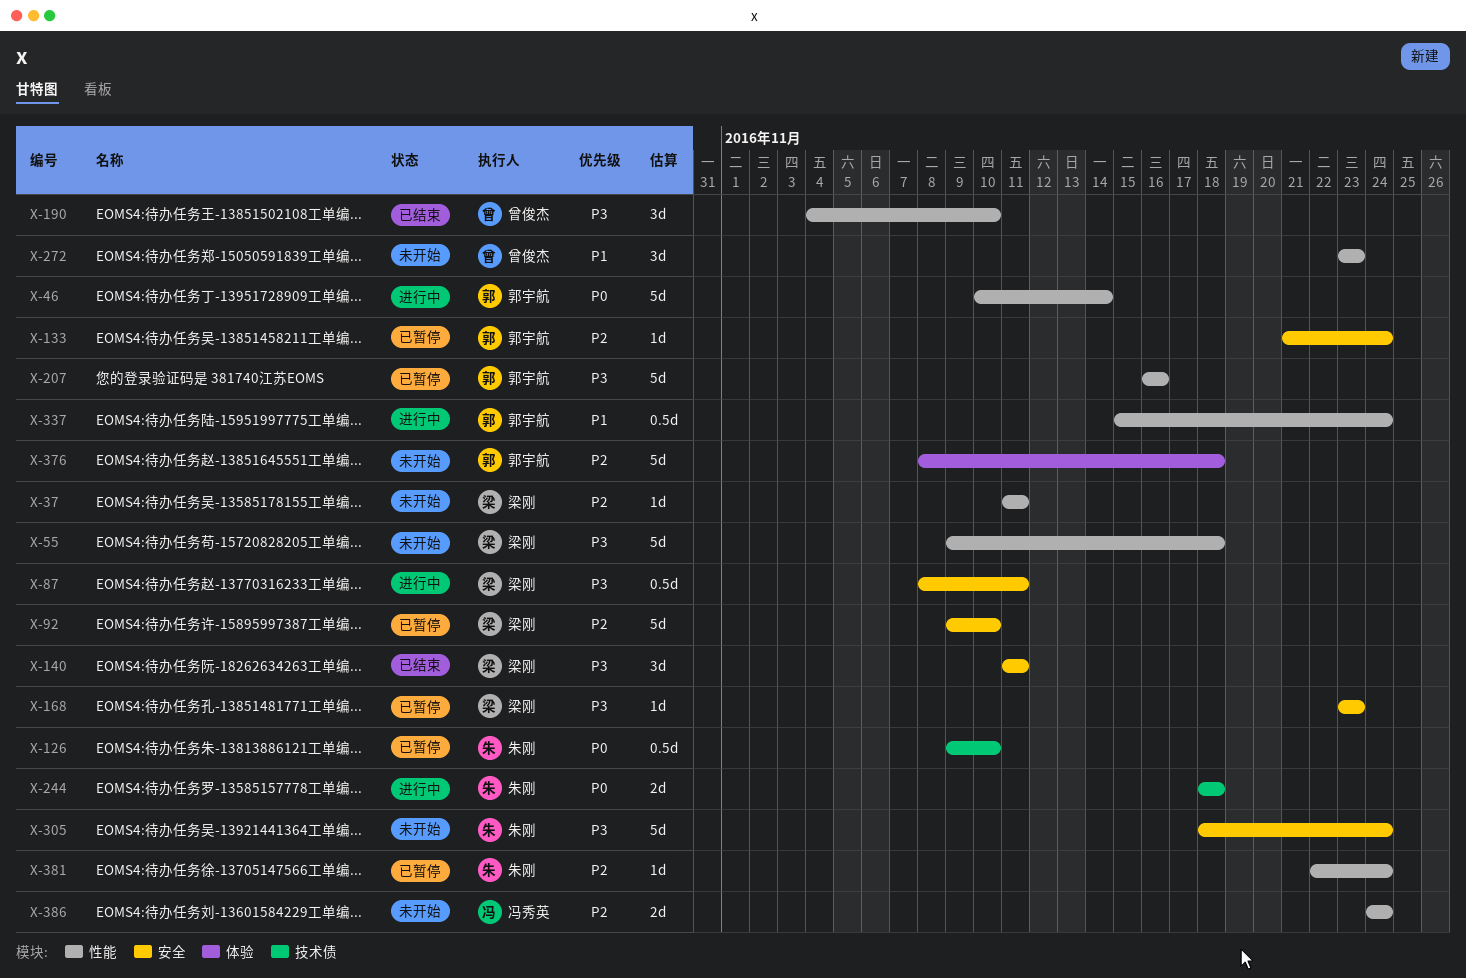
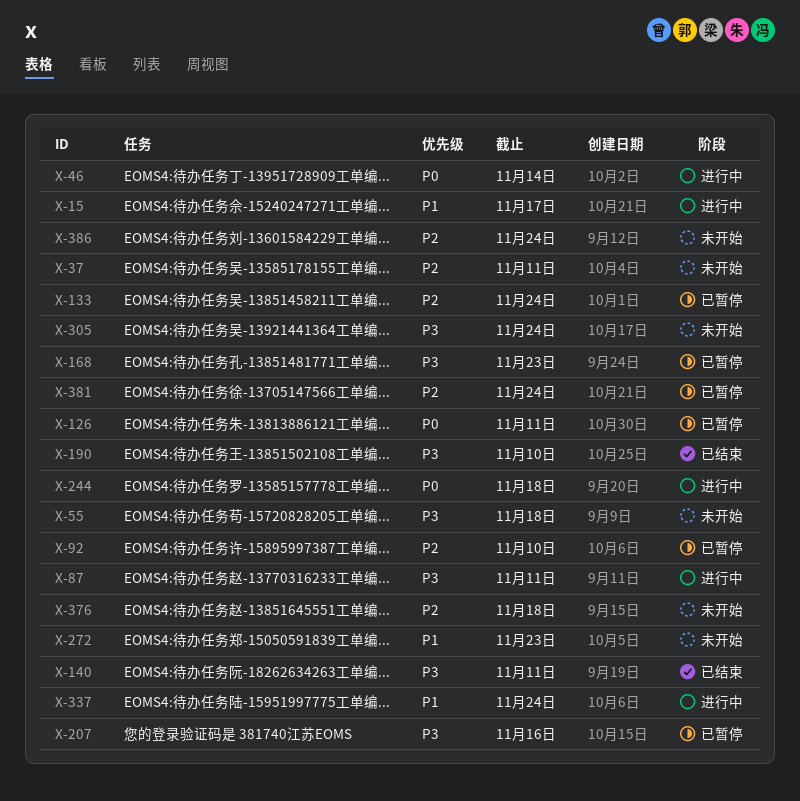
X-15: none -> present
X-126, due: Nov 10 -> Nov 11

